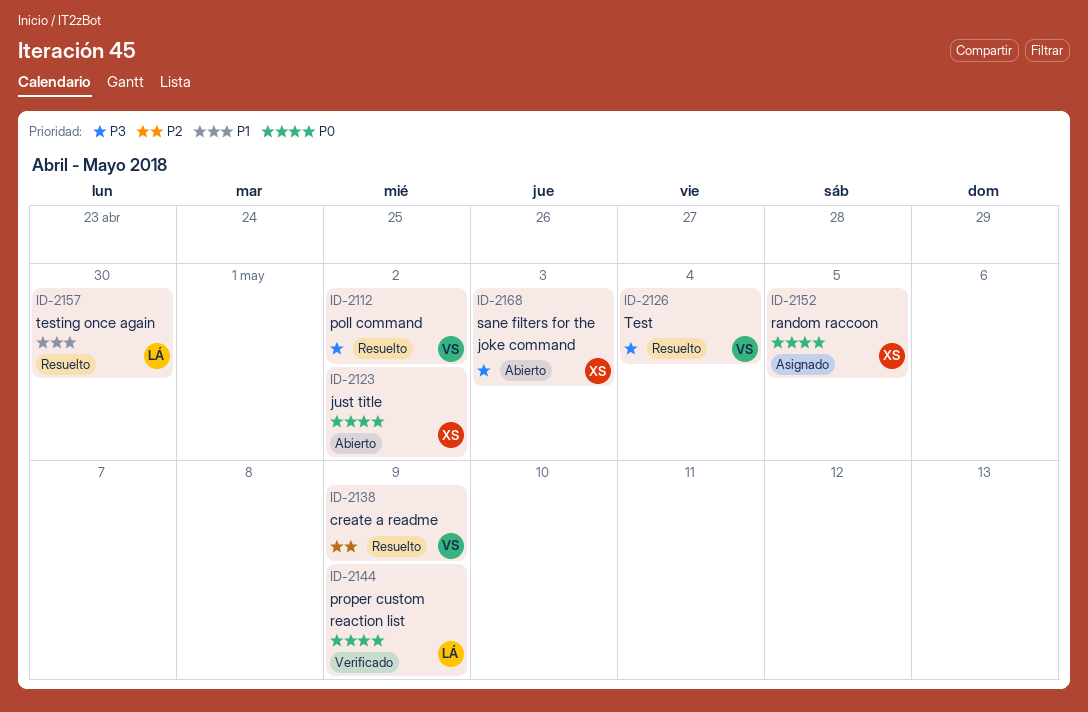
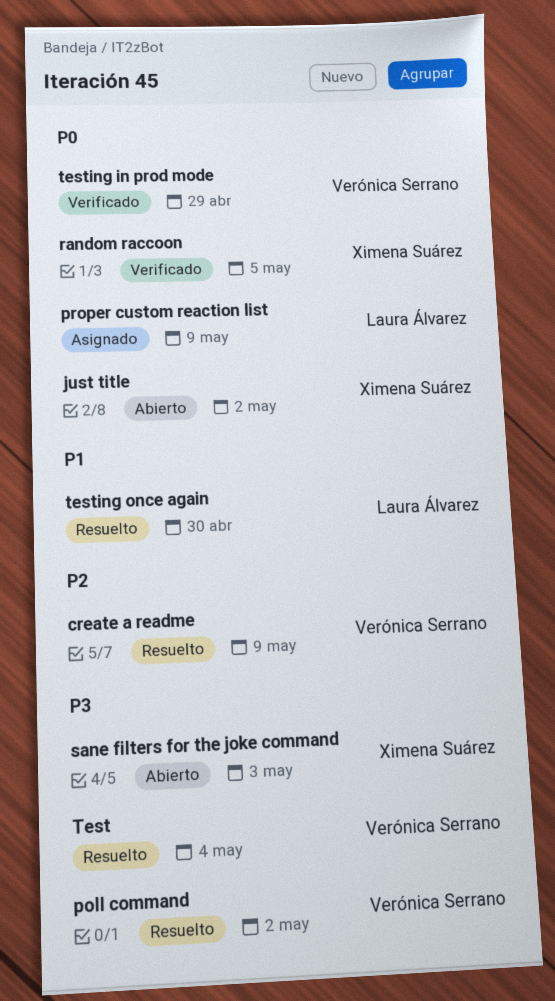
proper custom reaction list, status: Verificado -> Asignado
random raccoon, status: Asignado -> Verificado
testing in prod mode: none -> present

